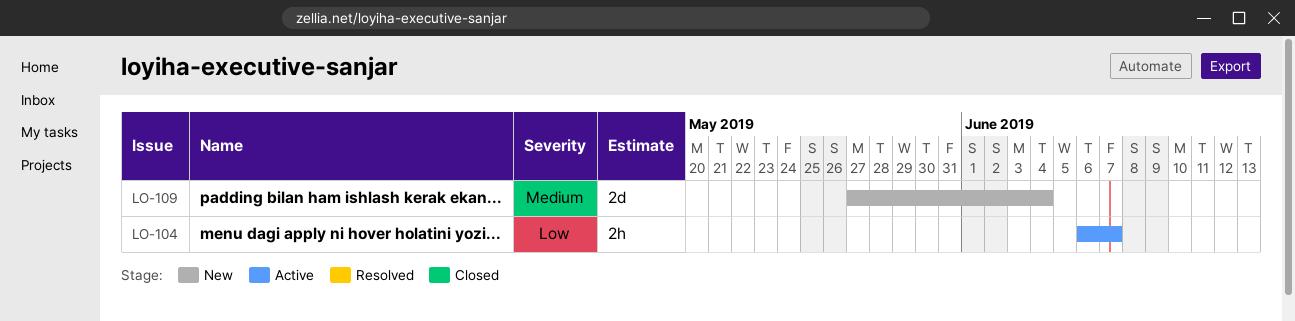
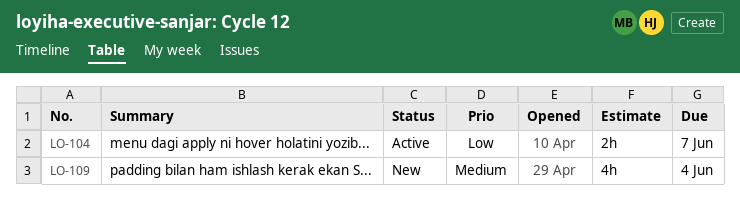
LO-109, estimate: 2d -> 4h

